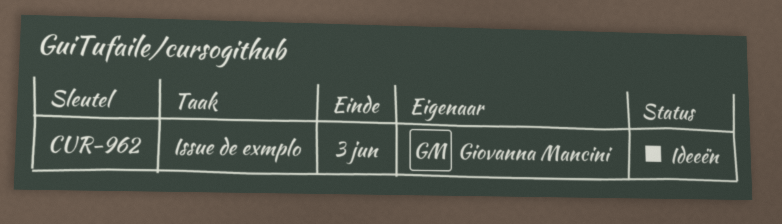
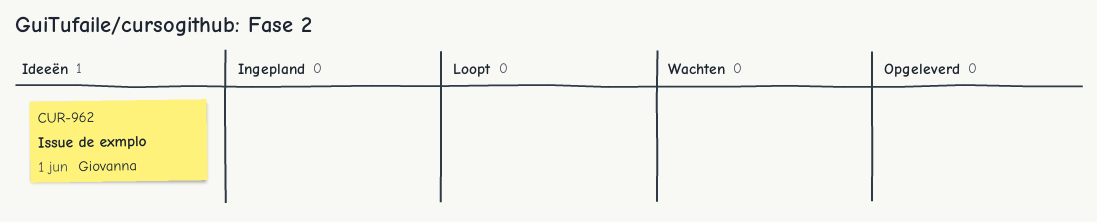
CUR-962, due: Jun 3 -> Jun 1

